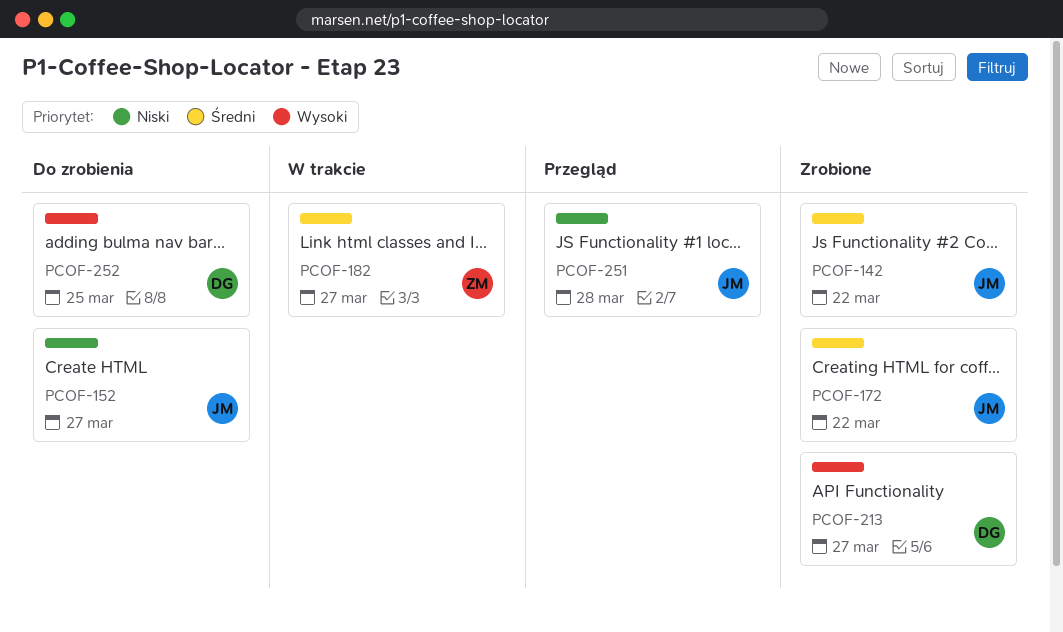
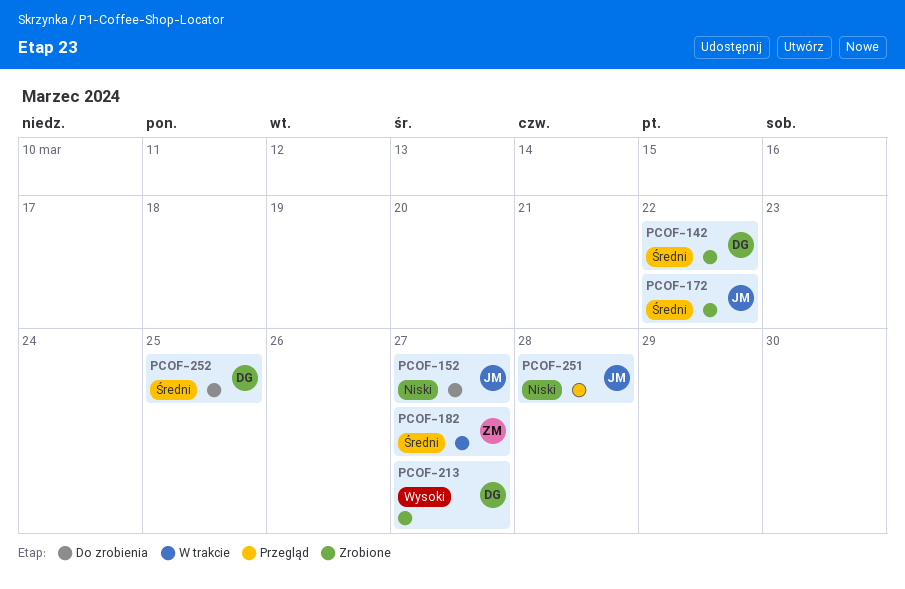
PCOF-142, owner: JM -> DG
PCOF-252, priority: Wysoki -> Średni

